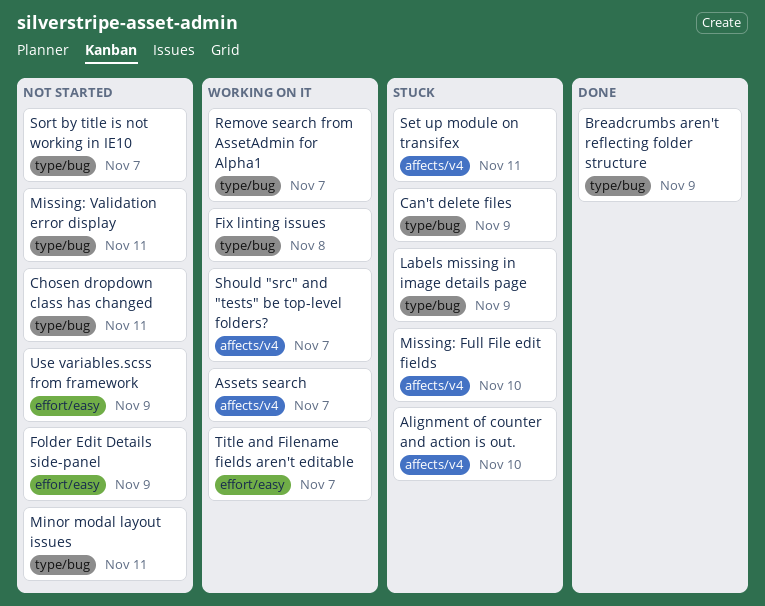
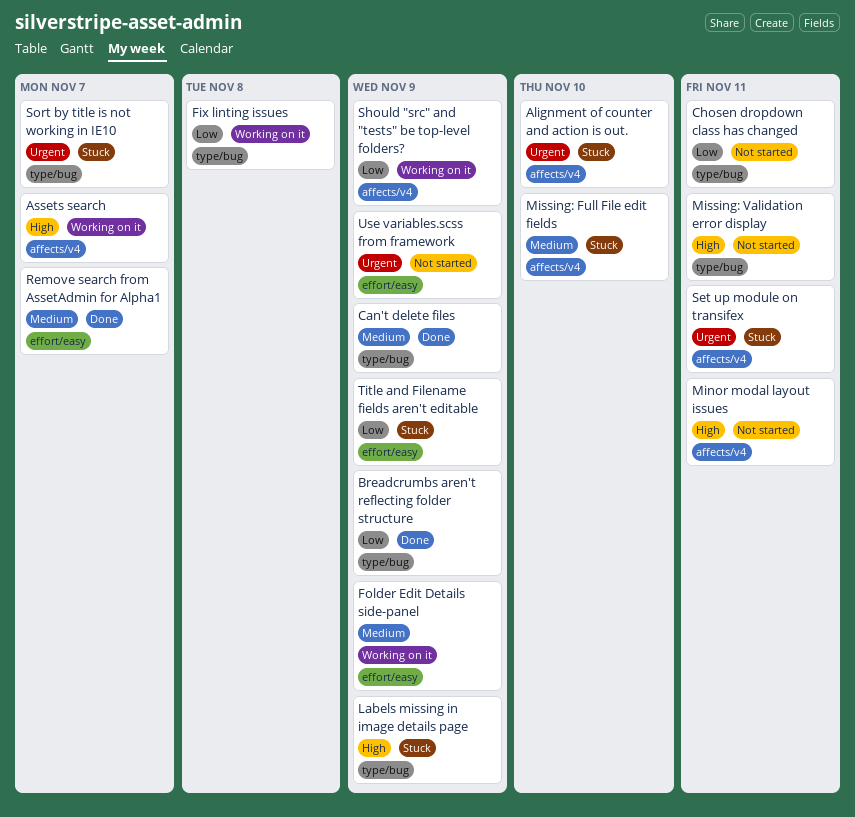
Can't delete files, status: Stuck -> Done
Folder Edit Details side-panel, status: Not started -> Working on it
Minor modal layout issues, label: type/bug -> affects/v4
Remove search from AssetAdmin for Alpha1, status: Working on it -> Done
Remove search from AssetAdmin for Alpha1, label: type/bug -> effort/easy
Should "src" and "tests" be top-level folders?, due: Nov 7 -> Nov 9
Sort by title is not working in IE10, status: Not started -> Stuck
Title and Filename fields aren't editable, status: Working on it -> Stuck
Title and Filename fields aren't editable, due: Nov 7 -> Nov 9

